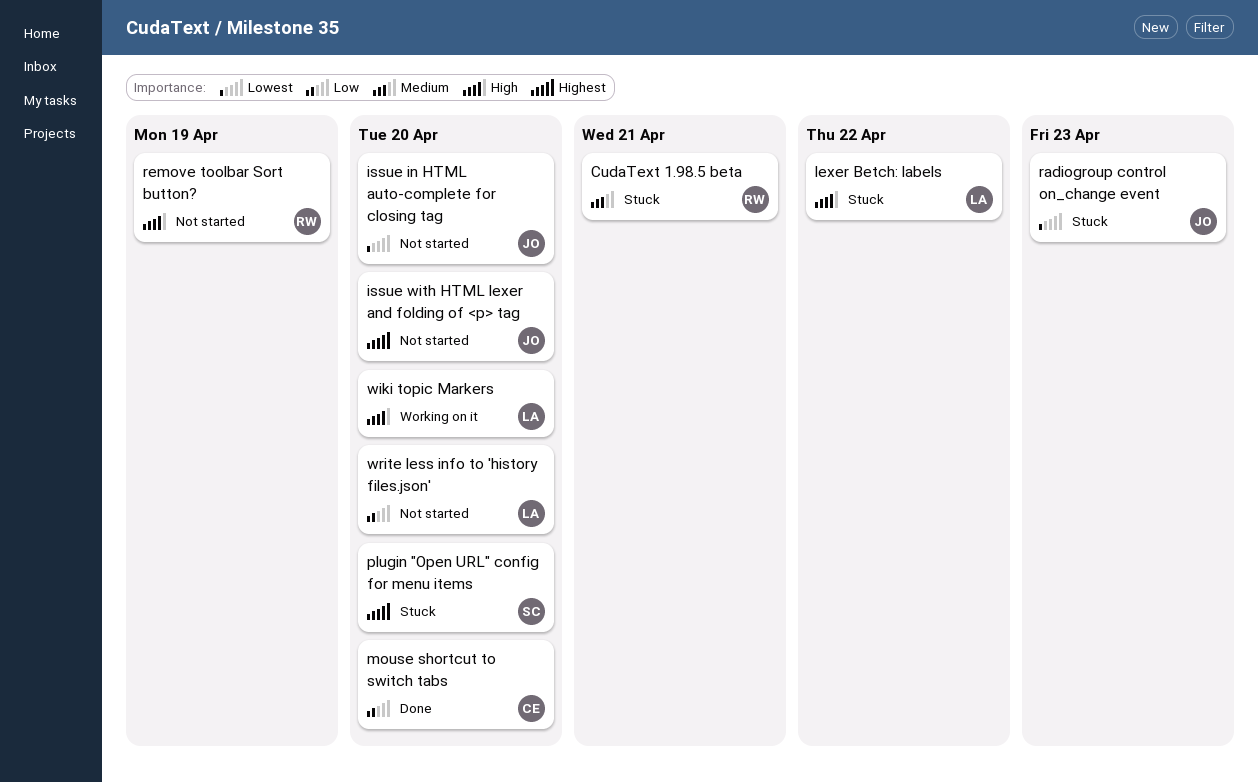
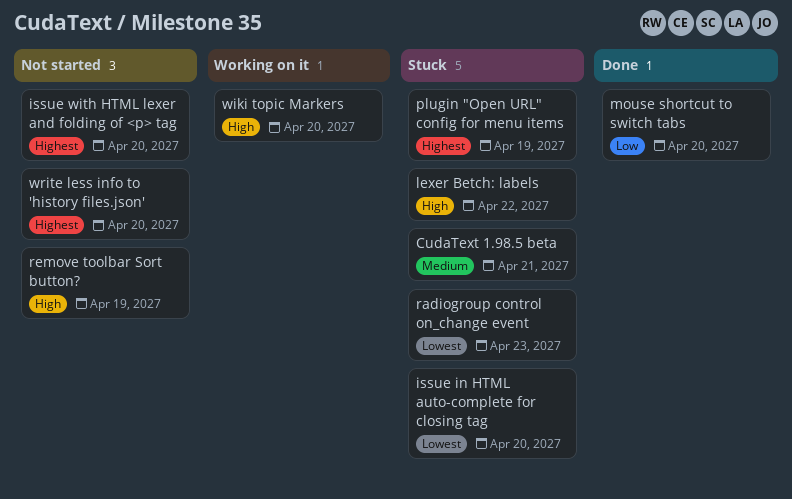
issue in HTML auto-complete for closing tag, status: Not started -> Stuck
plugin "Open URL" config for menu items, due: Apr 20 -> Apr 19
write less info to 'history files.json', priority: Low -> Highest

